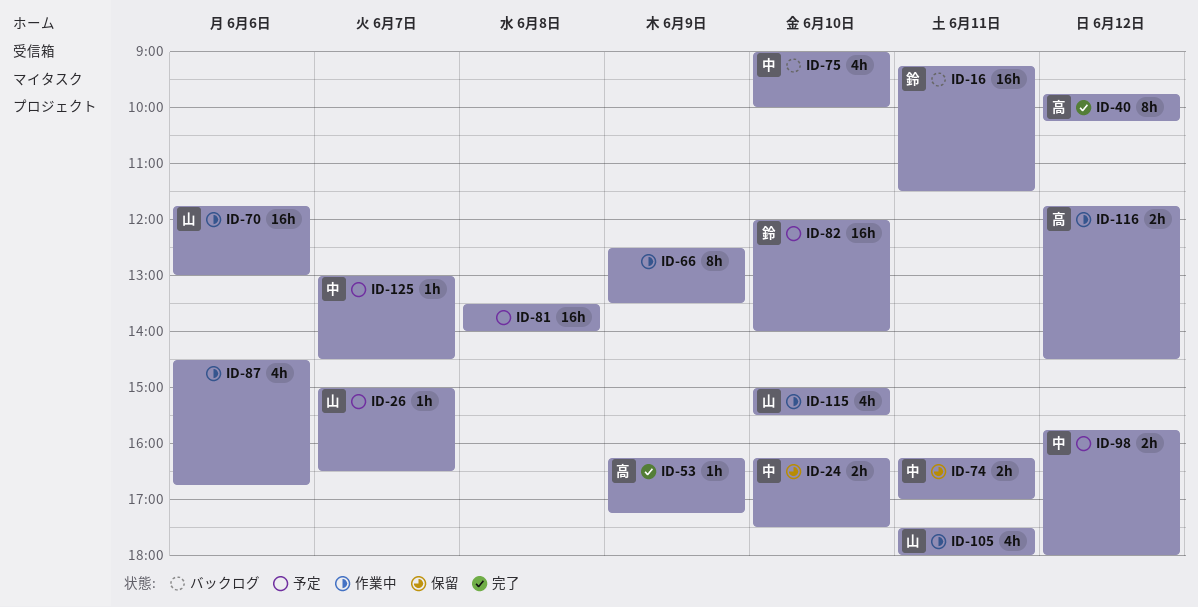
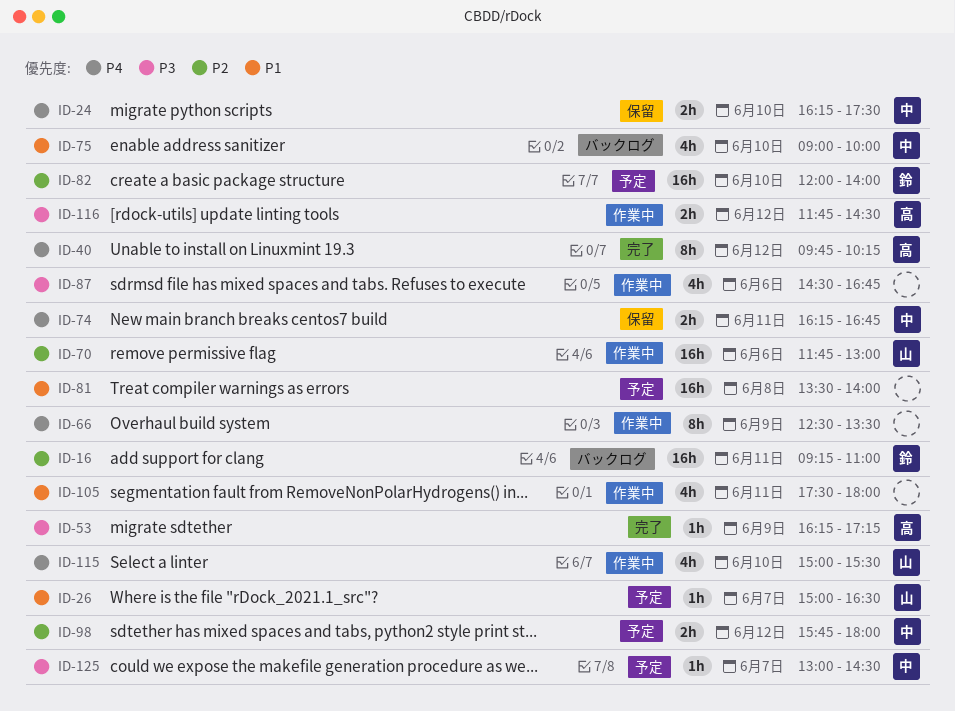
ID-16, ends: 11:30 -> 11:00
ID-74, ends: 17:00 -> 16:45
ID-105, owner: 山 -> none

